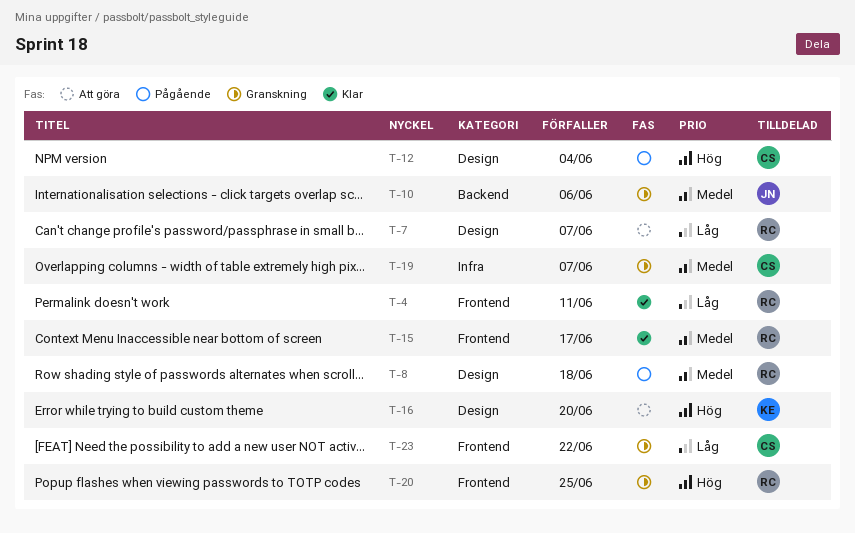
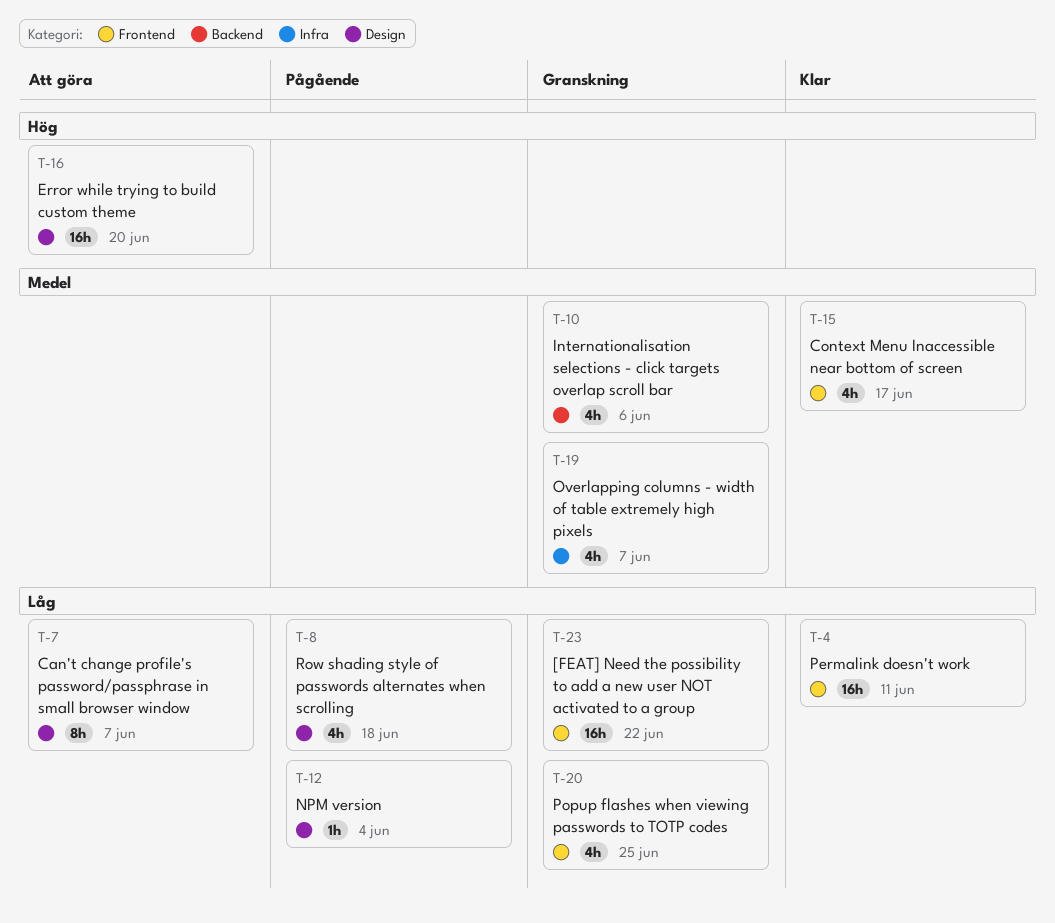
T-8, priority: Medel -> Låg
T-12, priority: Hög -> Låg
T-20, priority: Hög -> Låg

